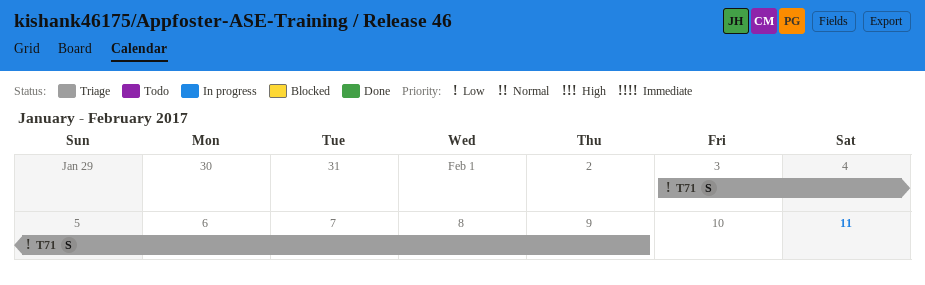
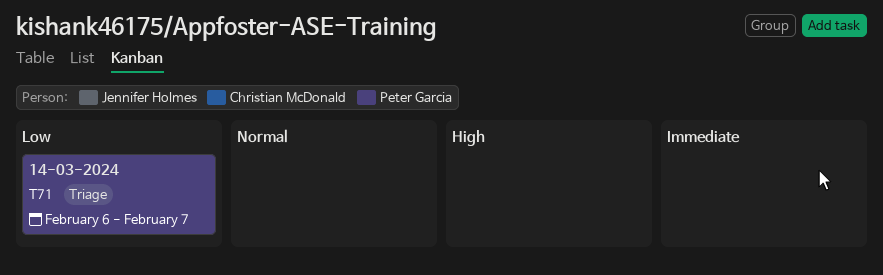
T71, start: Feb 3 -> Feb 6
T71, due: Feb 9 -> Feb 7

